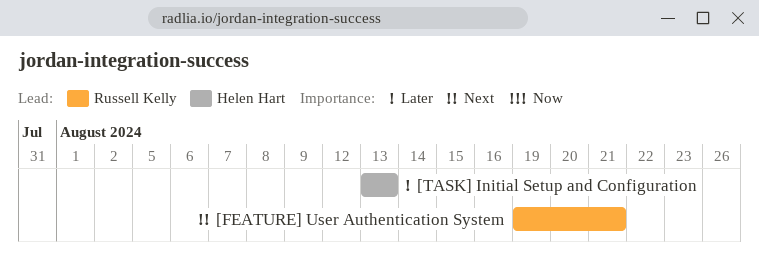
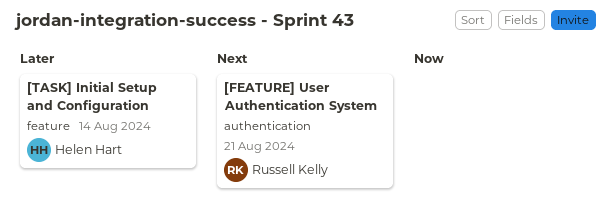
[TASK] Initial Setup and Configuration, due: Aug 13 -> Aug 14

